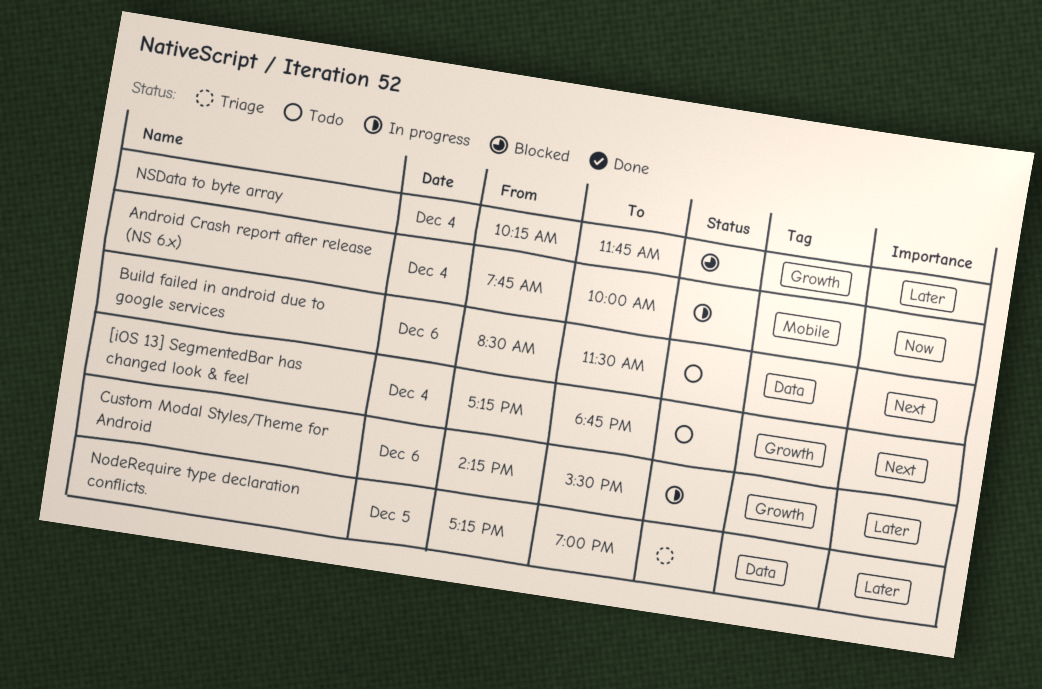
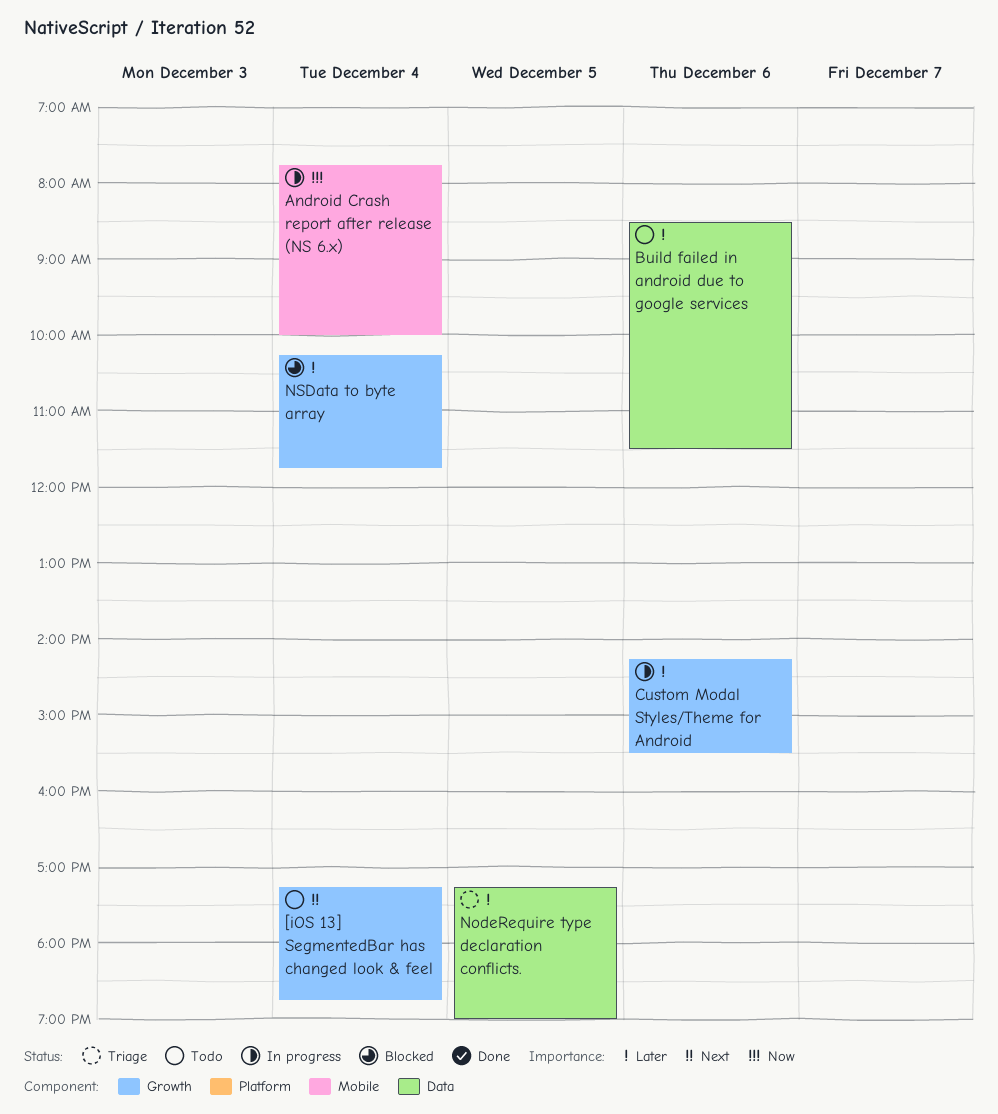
Build failed in android due to google services, priority: Next -> Later

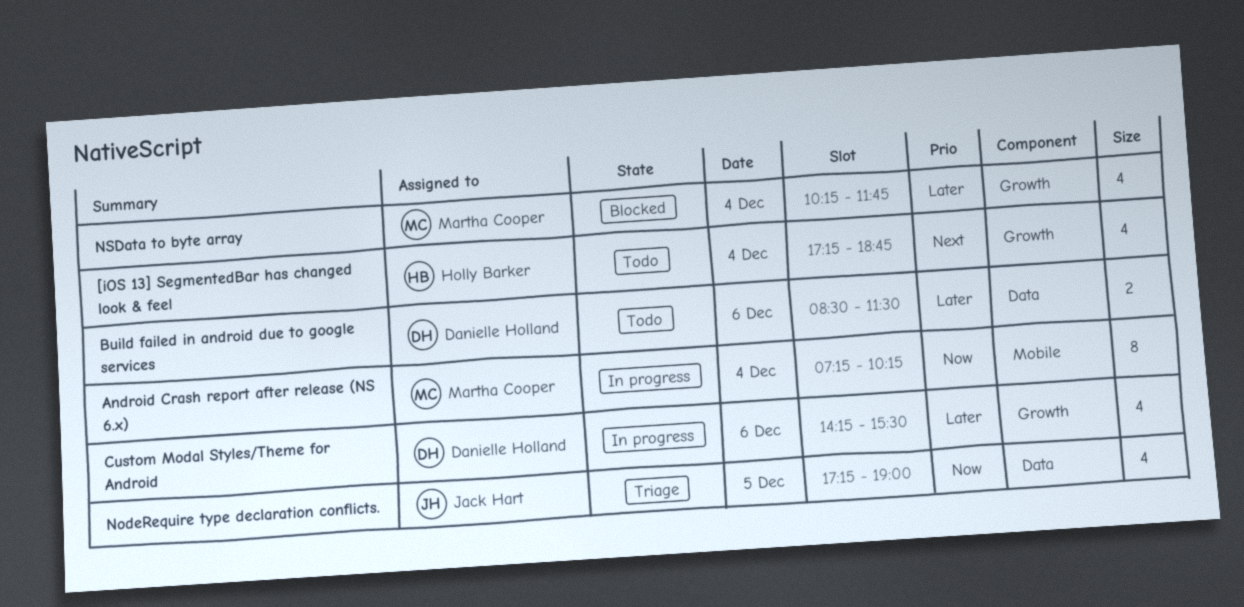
Android Crash report after release (NS 6.x), begins: 07:45 -> 07:15
Android Crash report after release (NS 6.x), ends: 10:00 -> 10:15
NodeRequire type declaration conflicts., priority: Later -> Now

